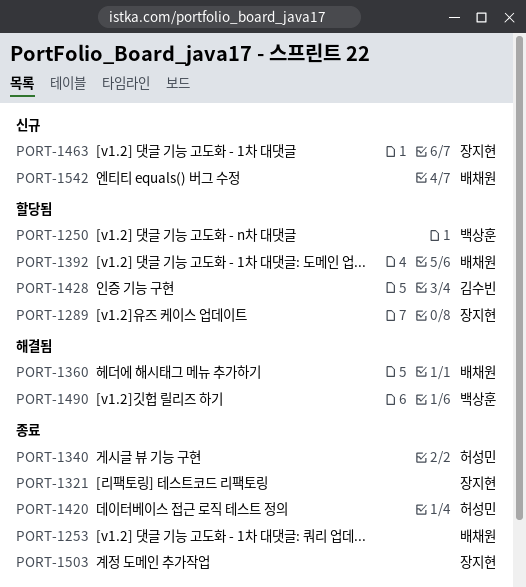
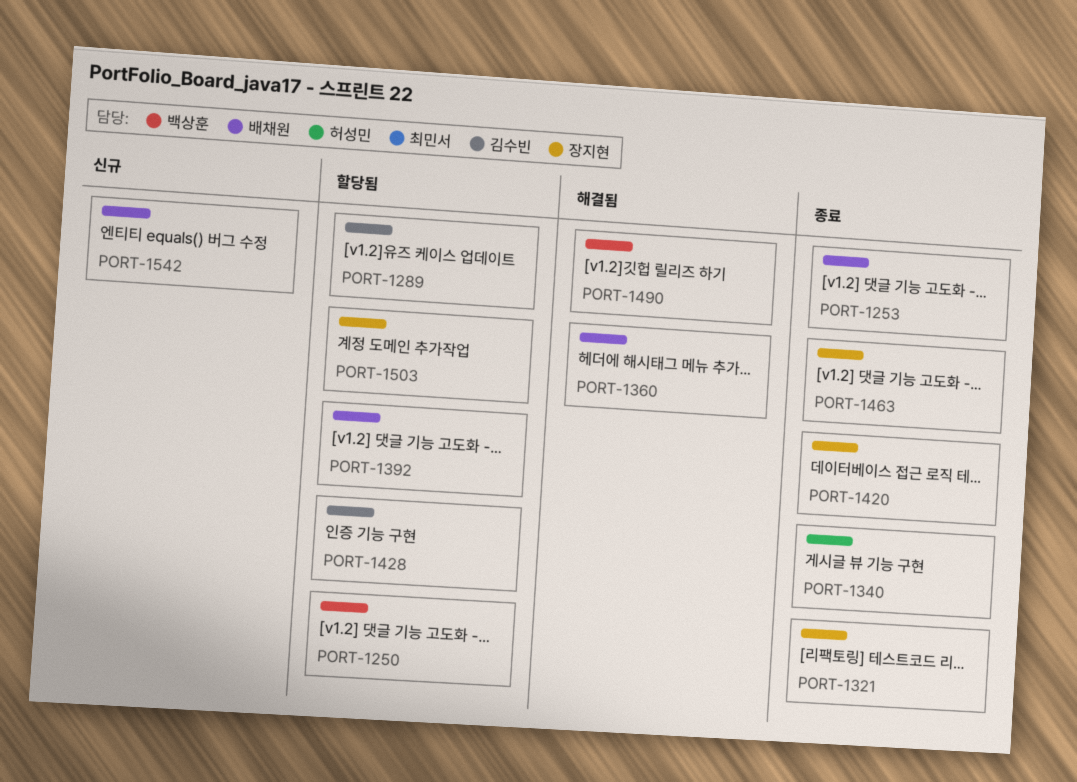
PORT-1289, owner: 장지현 -> 김수빈
PORT-1420, owner: 허성민 -> 장지현
PORT-1463, status: 신규 -> 종료
PORT-1503, status: 종료 -> 할당됨

